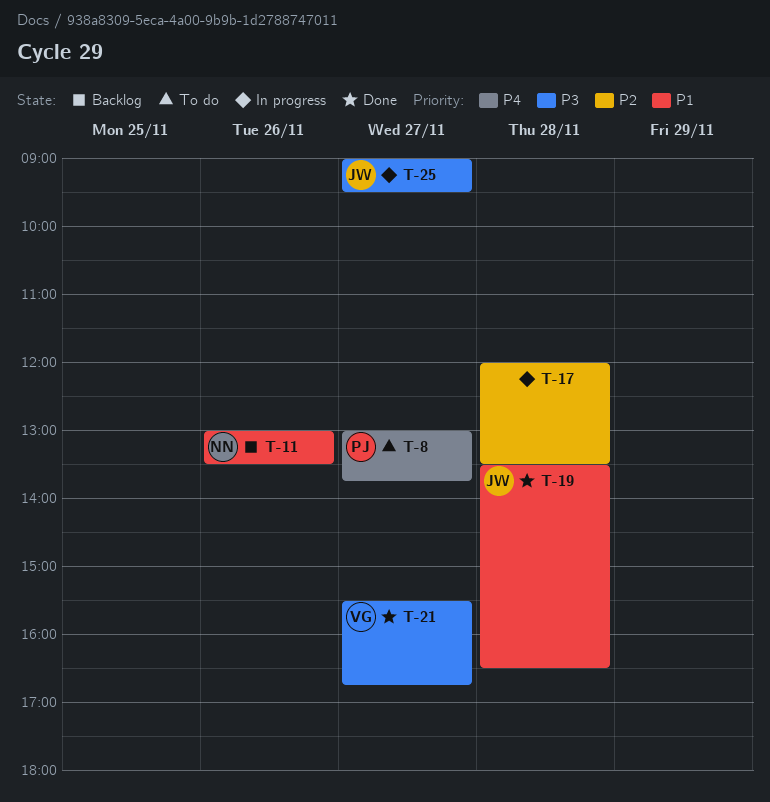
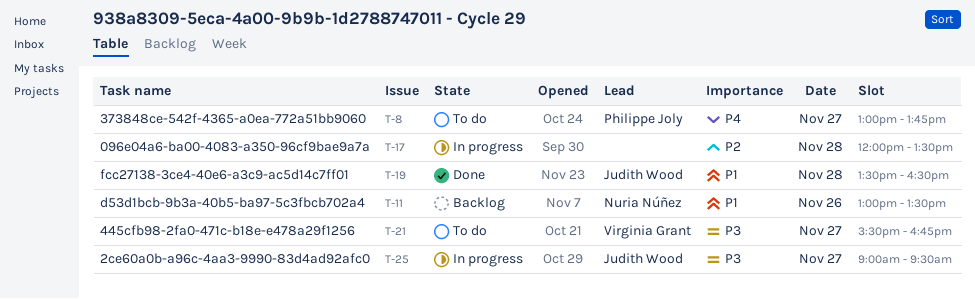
T-21, status: Done -> To do

